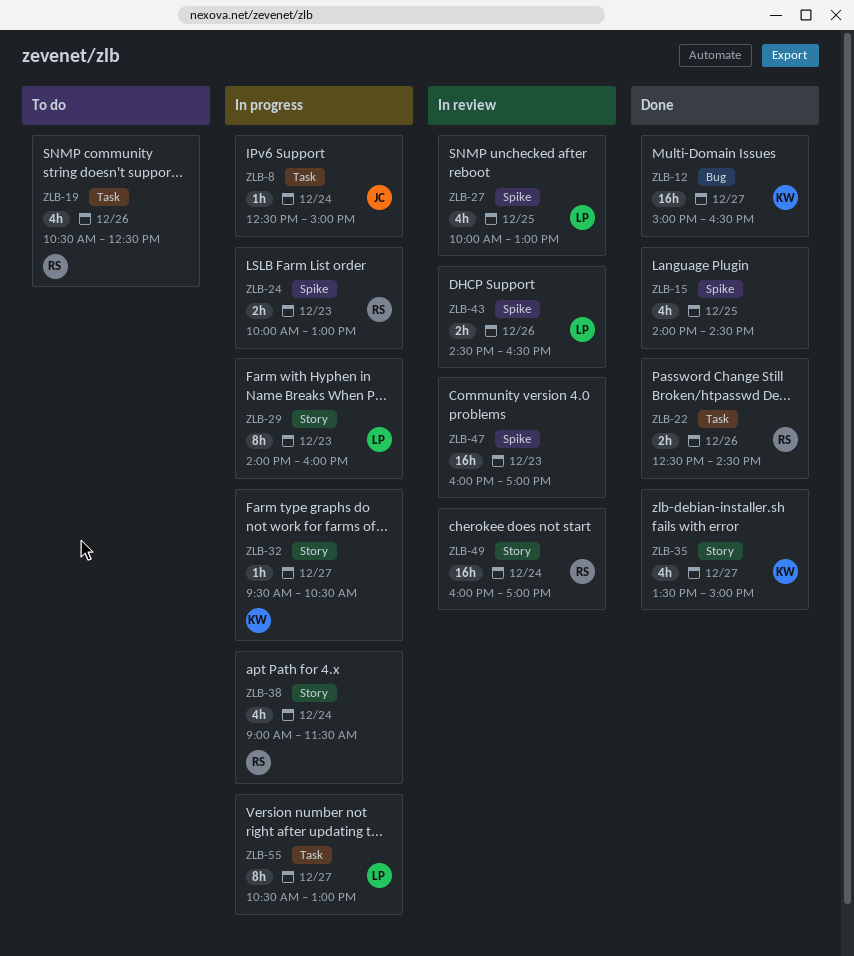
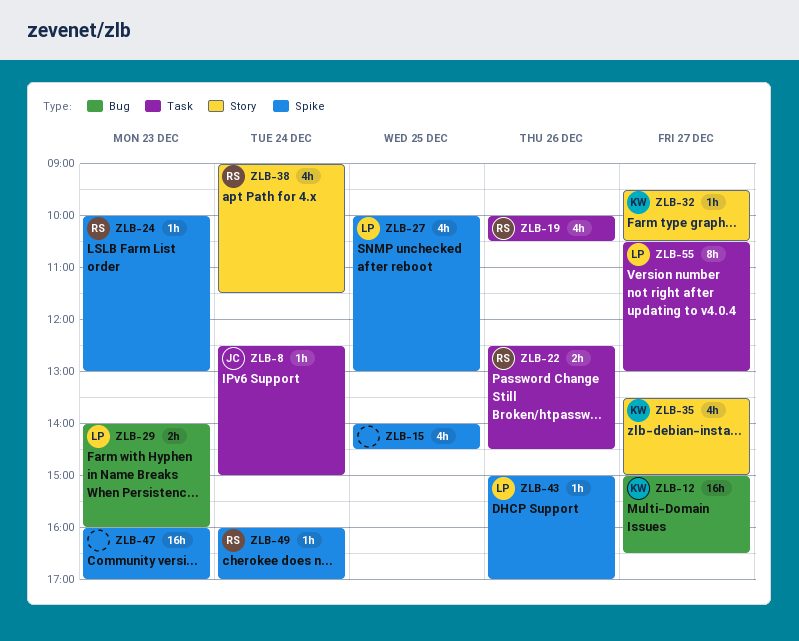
ZLB-19, begins: 10:30 -> 10:00
ZLB-19, ends: 12:30 -> 10:30
ZLB-24, estimate: 2h -> 1h
ZLB-29, label: Story -> Bug
ZLB-29, estimate: 8h -> 2h
ZLB-43, estimate: 2h -> 1h
ZLB-43, begins: 14:30 -> 15:00
ZLB-43, ends: 16:30 -> 17:00
ZLB-49, label: Story -> Spike
ZLB-49, estimate: 16h -> 1h

